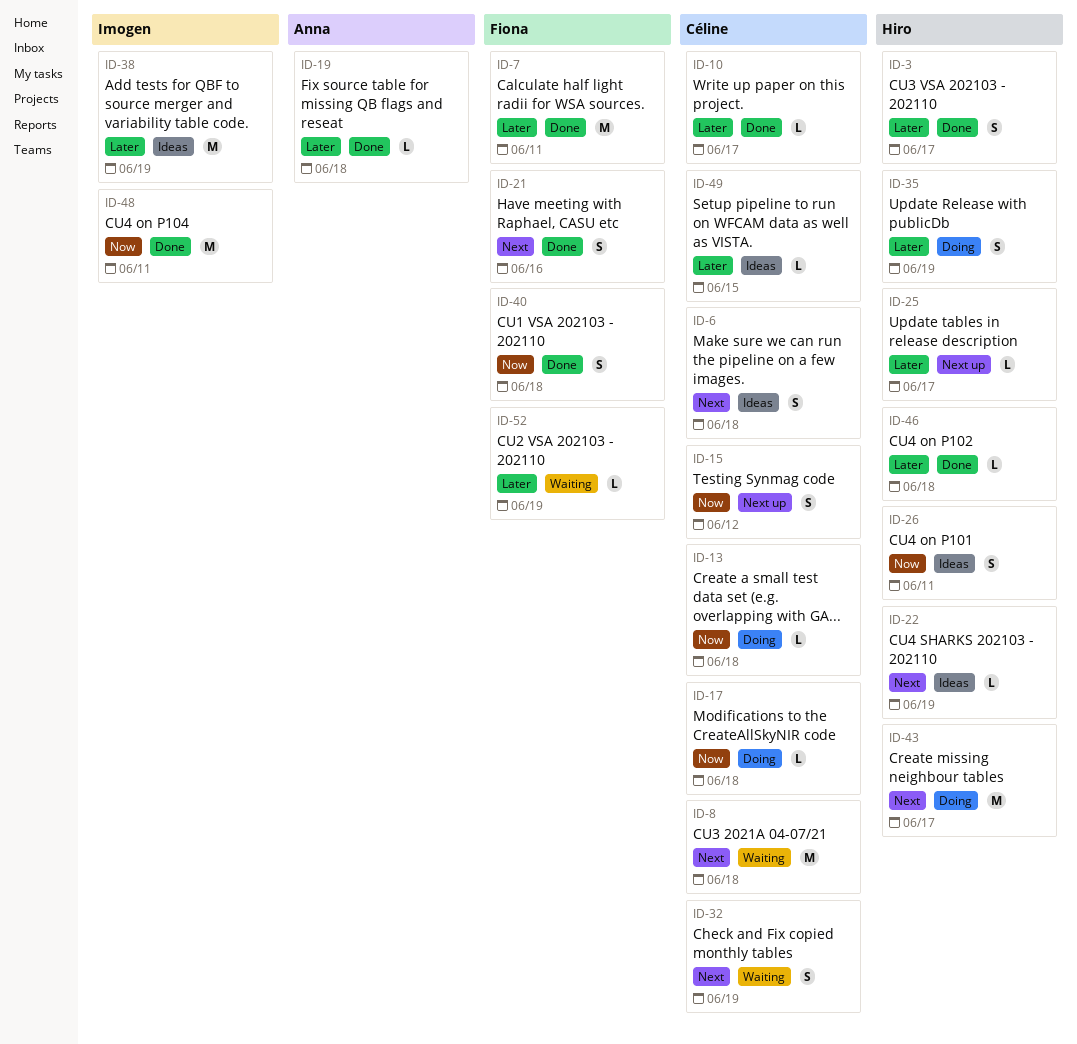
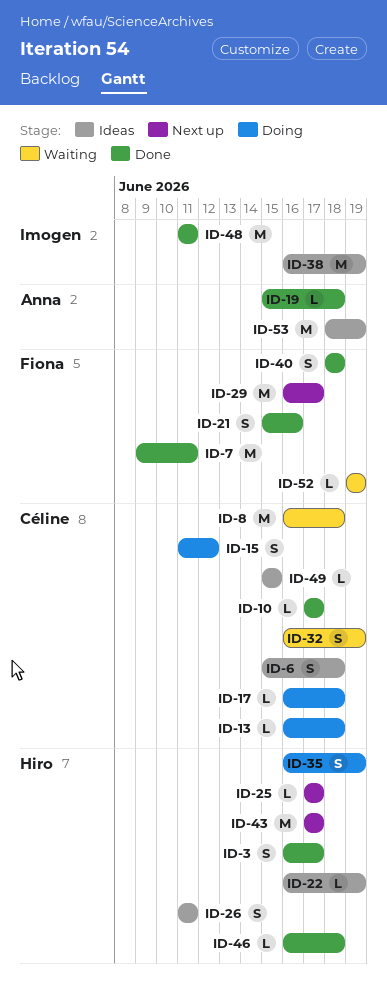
ID-15, status: Next up -> Doing
ID-29: none -> present
ID-43, status: Doing -> Next up
ID-53: none -> present

